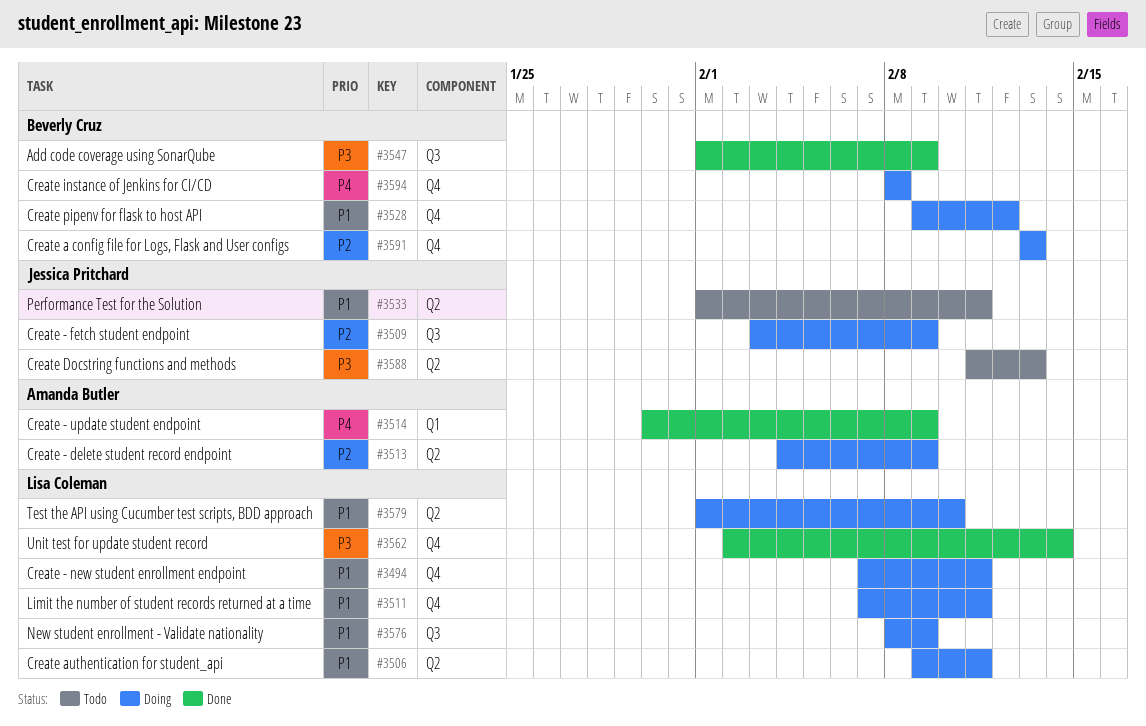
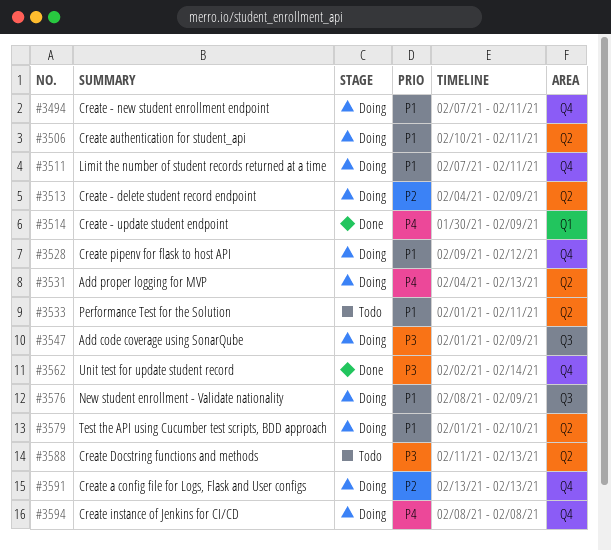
#3506, start: Feb 9 -> Feb 10
#3509: present -> none
#3531: none -> present
#3547, status: Done -> Doing

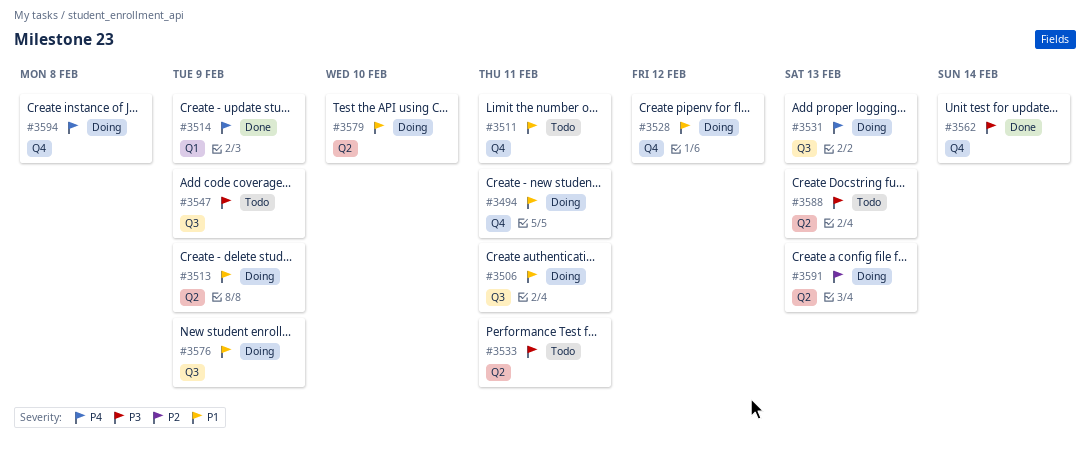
#3506, label: Q2 -> Q3
#3511, status: Doing -> Todo
#3513, priority: P2 -> P1
#3531, label: Q2 -> Q3
#3533, priority: P1 -> P3
#3547, status: Doing -> Todo
#3591, label: Q4 -> Q2

